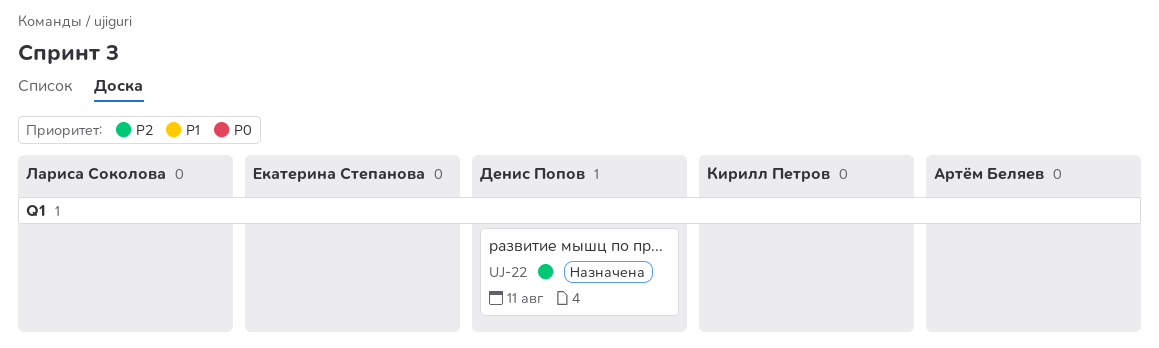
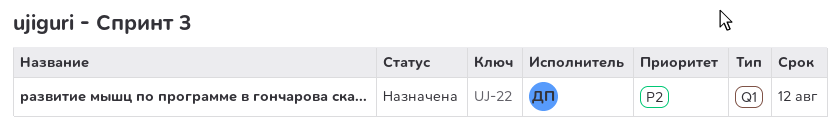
UJ-22, due: Aug 11 -> Aug 12

